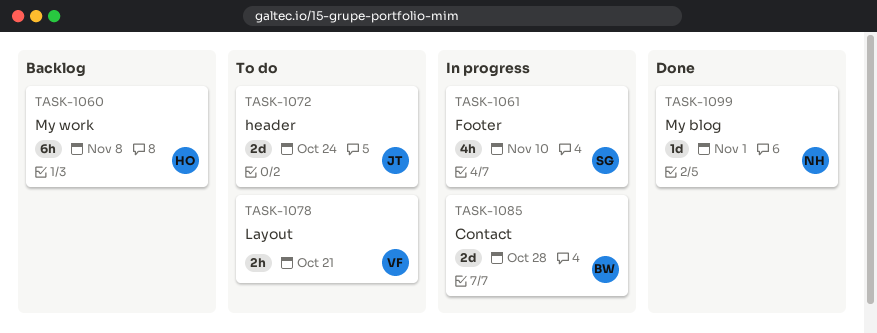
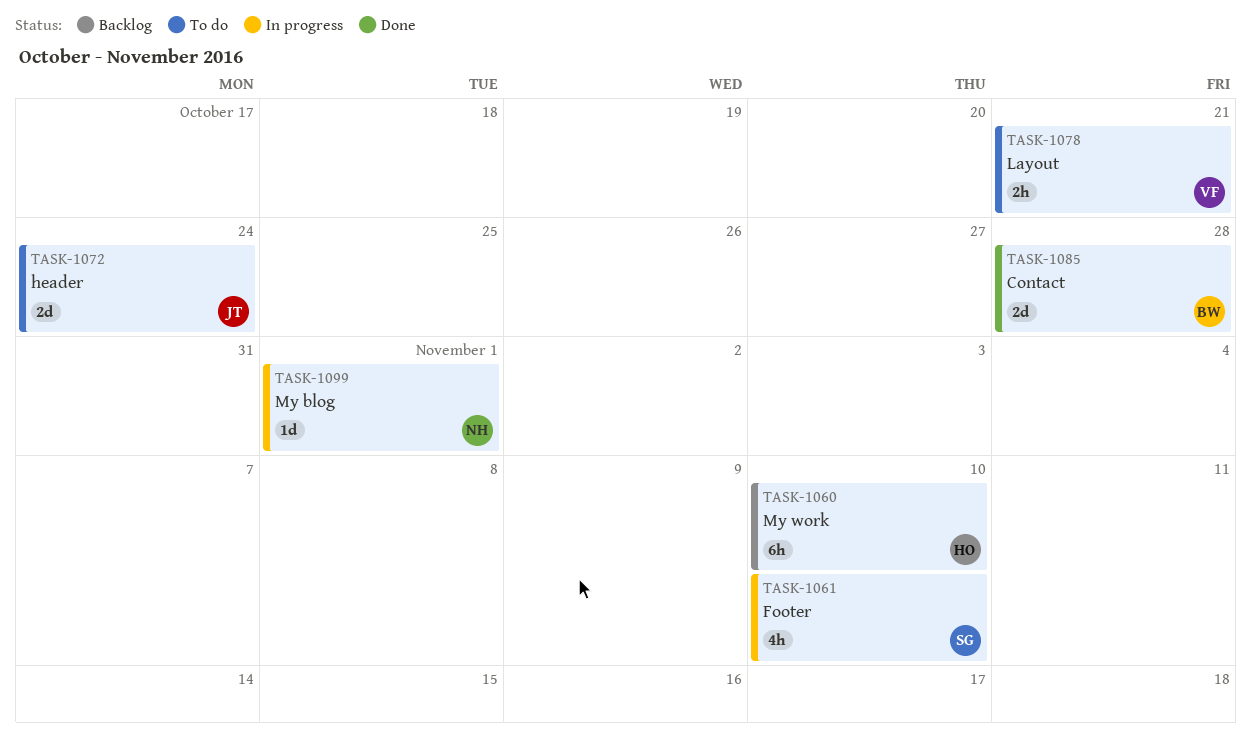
TASK-1060, due: Nov 8 -> Nov 10
TASK-1085, status: In progress -> Done
TASK-1099, status: Done -> In progress

